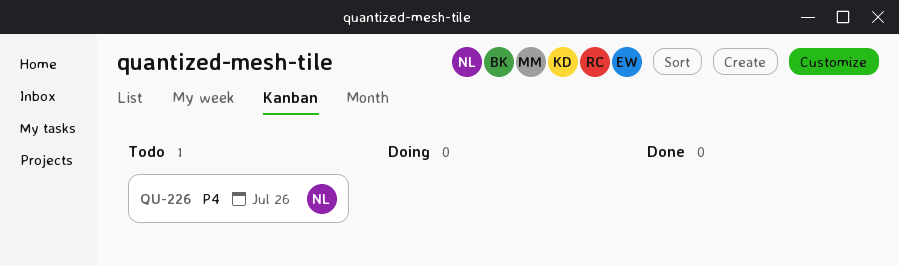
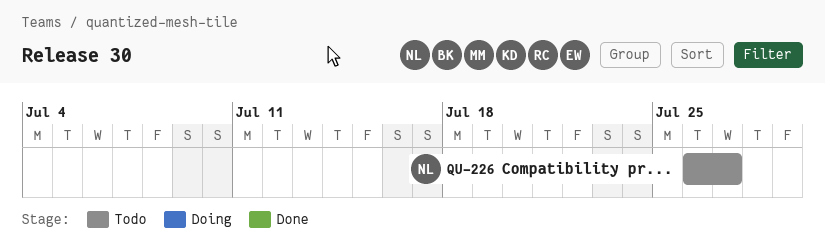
QU-226, due: Jul 26 -> Jul 27

